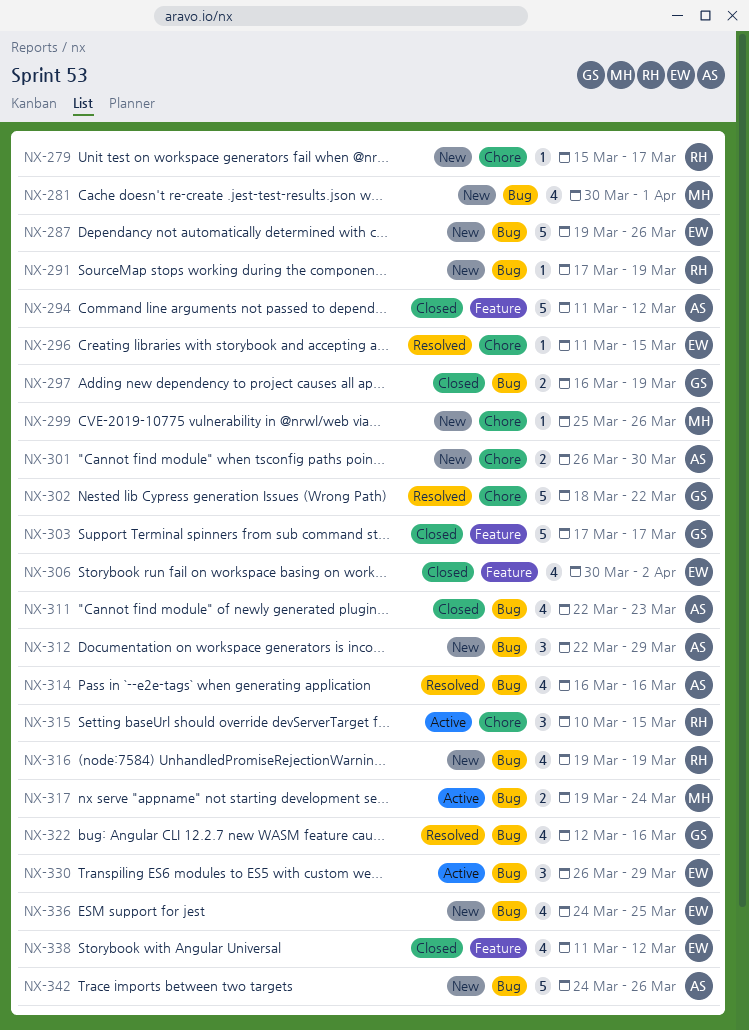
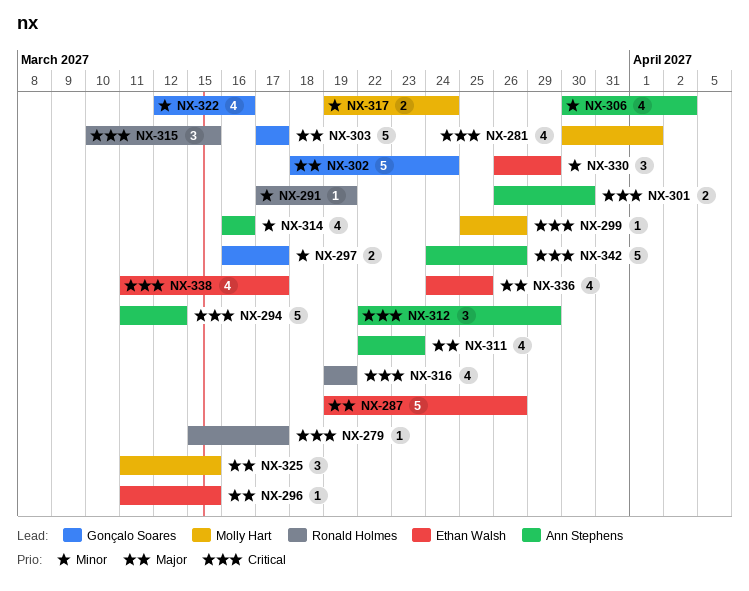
NX-297, due: Mar 19 -> Mar 17
NX-302, due: Mar 22 -> Mar 24
NX-306, owner: Ethan Walsh -> Ann Stephens
NX-325: none -> present
NX-338, due: Mar 12 -> Mar 17

